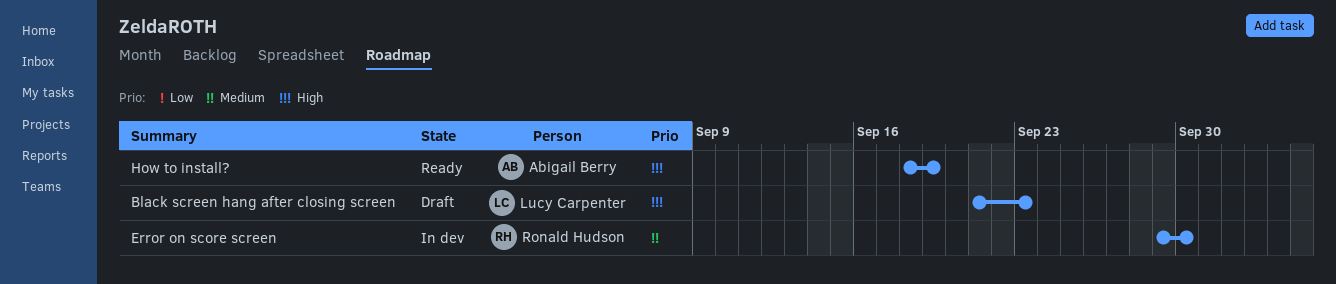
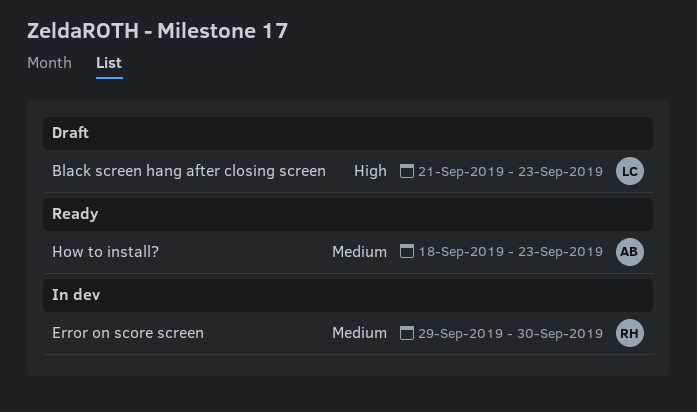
How to install?, priority: High -> Medium
How to install?, due: Sep 19 -> Sep 23

